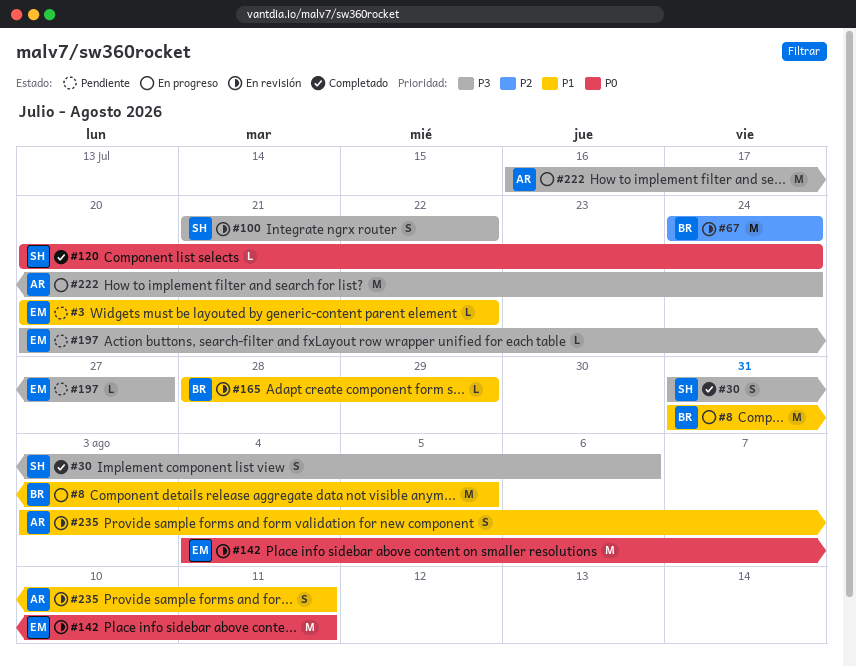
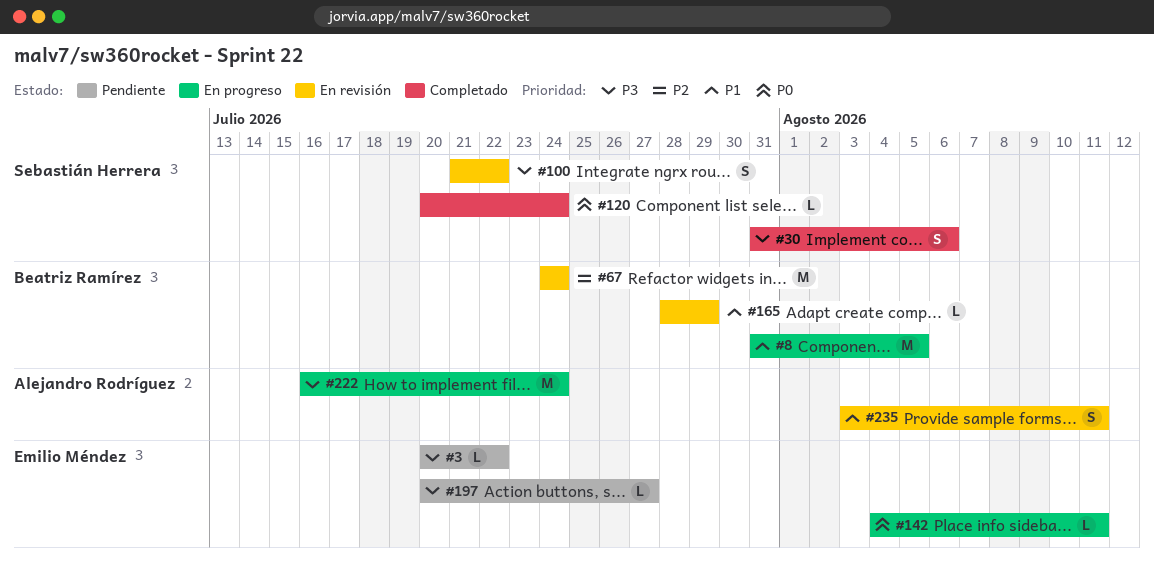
#3, priority: P1 -> P3
#142, status: En revisión -> En progreso
#142, estimate: M -> L

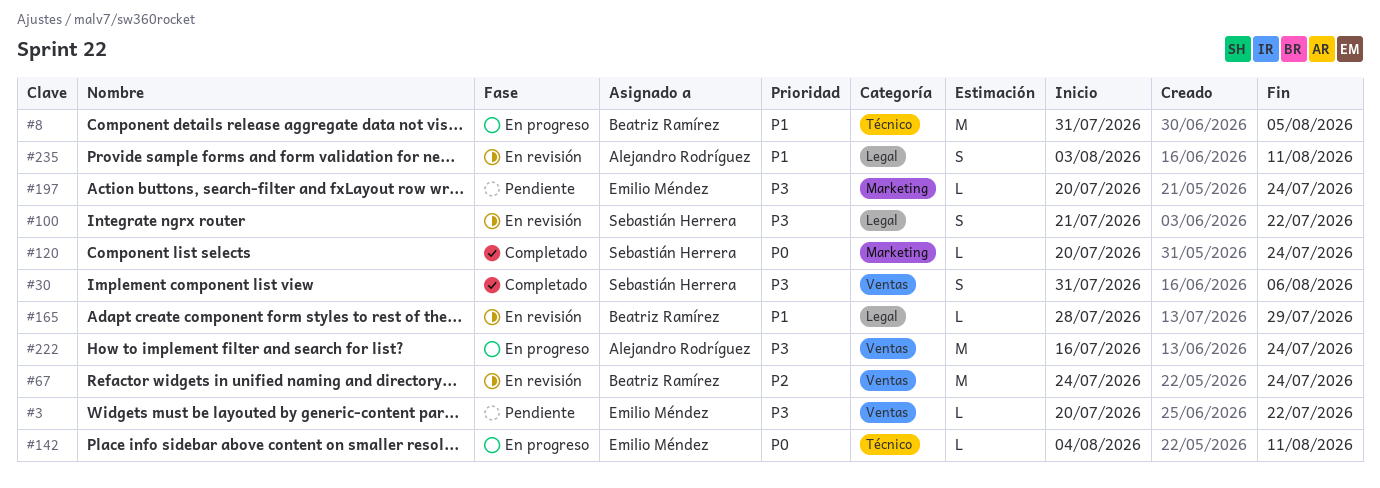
#197, due: Jul 27 -> Jul 24

